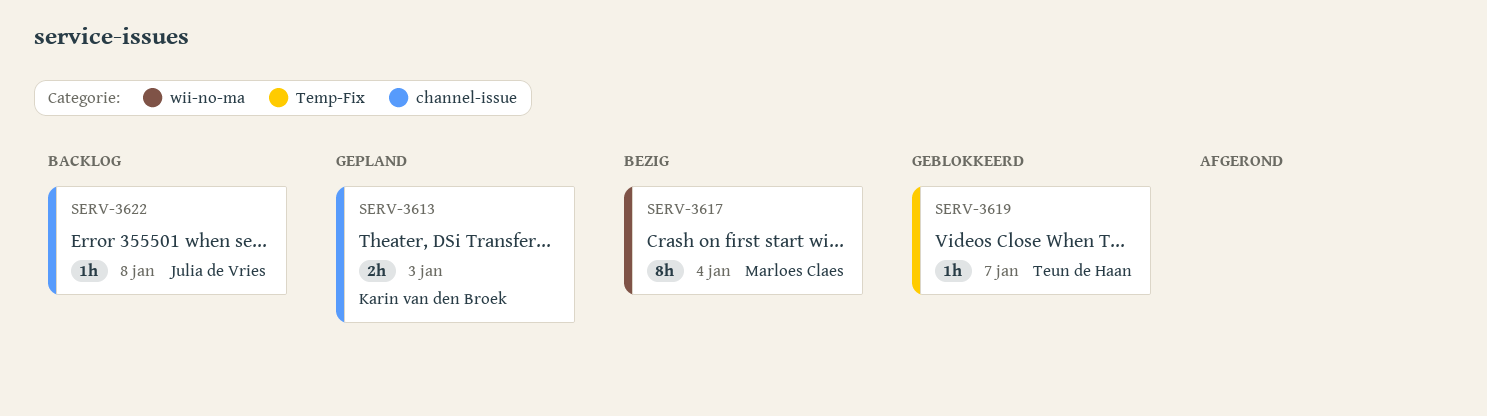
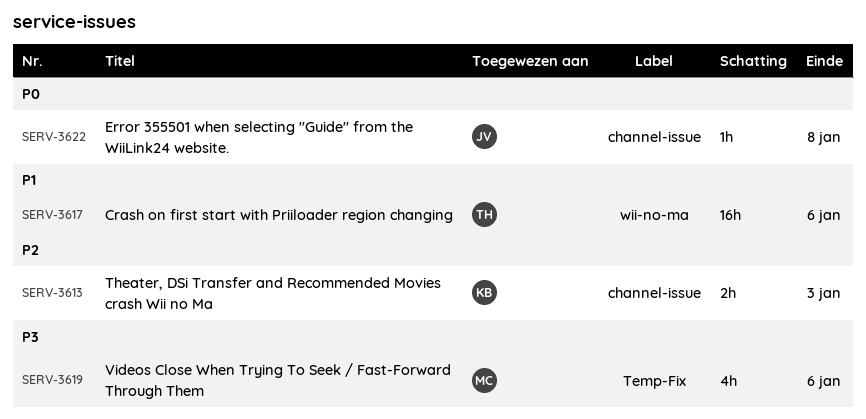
SERV-3617, owner: Marloes Claes -> Teun de Haan
SERV-3617, estimate: 8h -> 16h
SERV-3617, due: Jan 4 -> Jan 6
SERV-3619, owner: Teun de Haan -> Marloes Claes
SERV-3619, estimate: 1h -> 4h
SERV-3619, due: Jan 7 -> Jan 6

